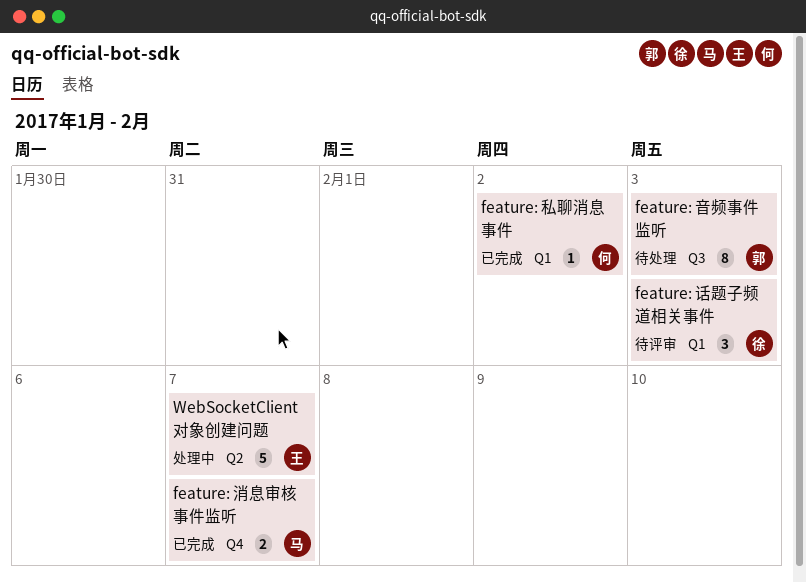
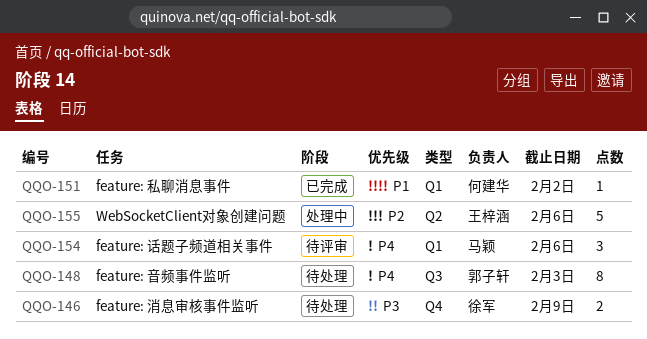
feature: 消息审核事件监听, status: 已完成 -> 待处理
feature: 消息审核事件监听, owner: 马颖 -> 徐军
feature: 消息审核事件监听, due: Feb 7 -> Feb 9
feature: 话题子频道相关事件, owner: 徐军 -> 马颖
feature: 话题子频道相关事件, due: Feb 3 -> Feb 6
WebSocketClient对象创建问题, due: Feb 7 -> Feb 6

